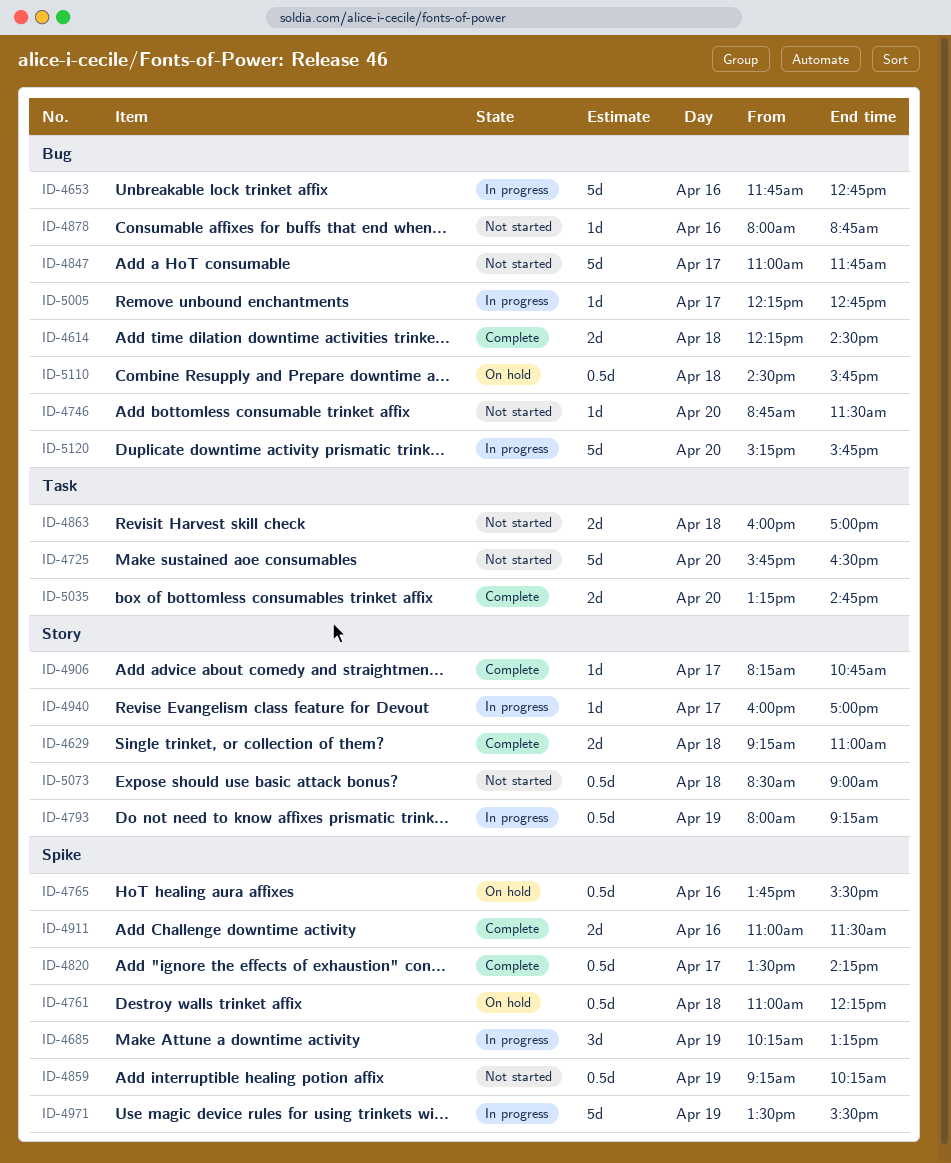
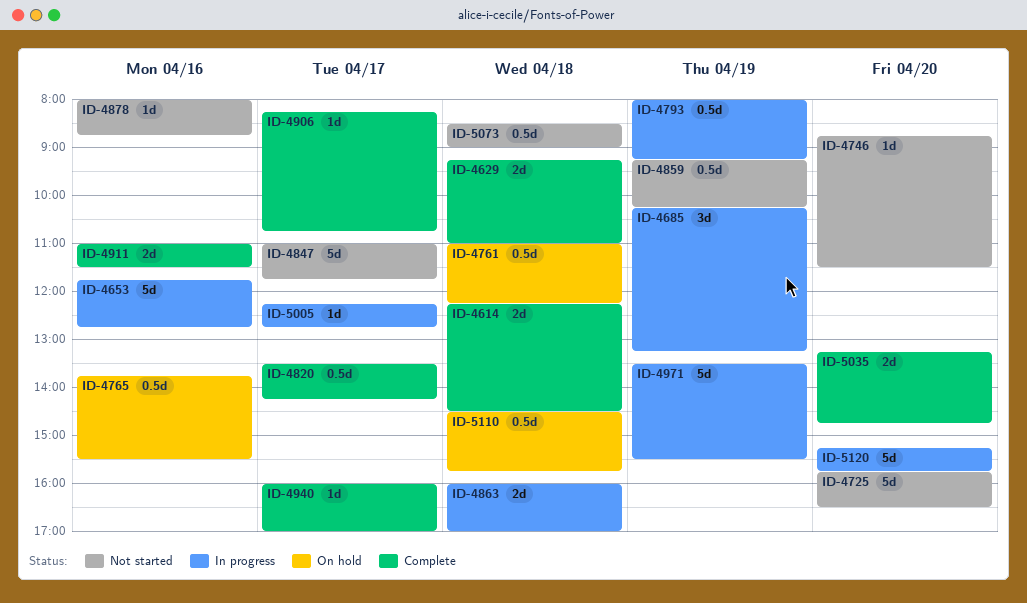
ID-4863, status: Not started -> In progress
ID-4940, status: In progress -> Complete

